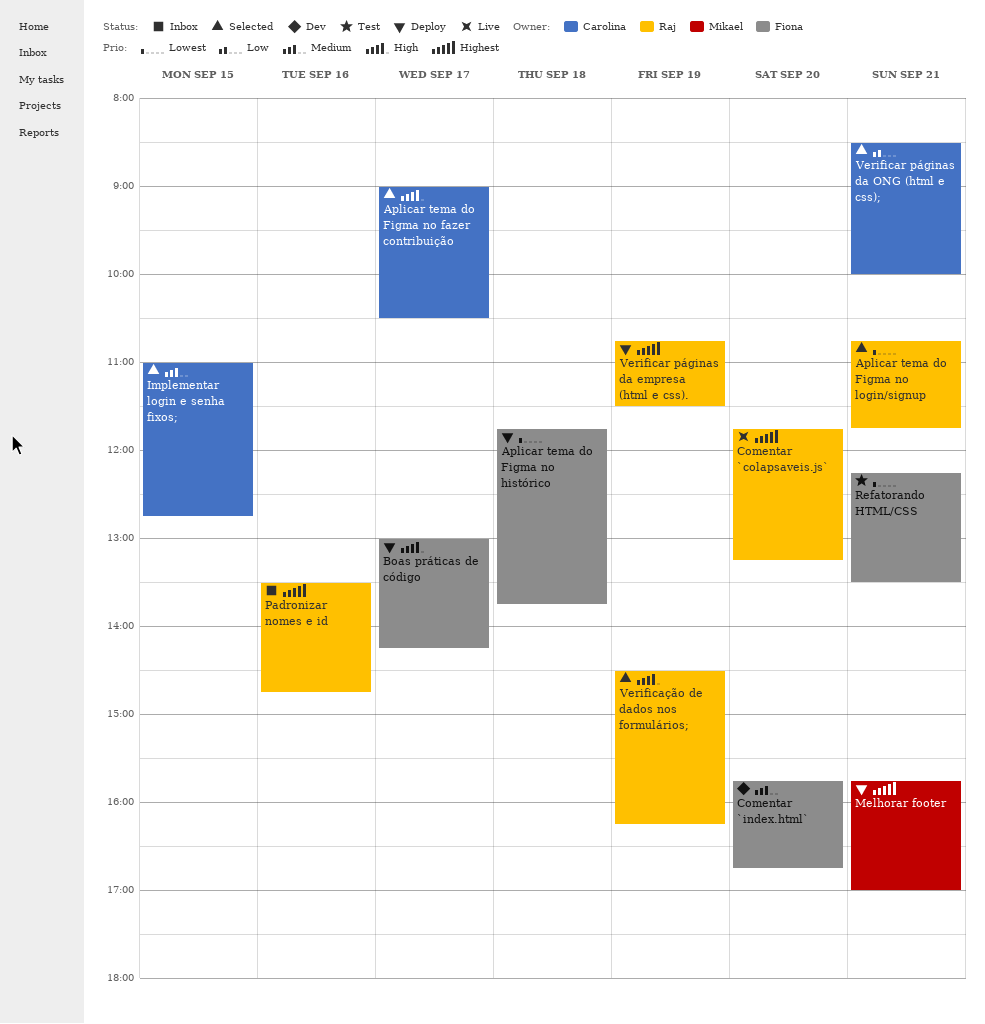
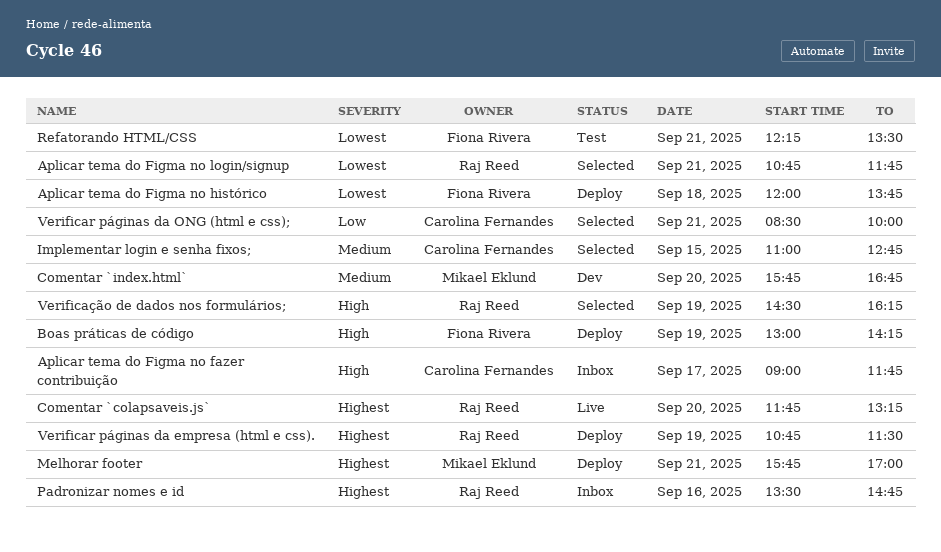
Aplicar tema do Figma no fazer contribuição, status: Selected -> Inbox
Aplicar tema do Figma no fazer contribuição, ends: 10:30 -> 11:45
Aplicar tema do Figma no histórico, begins: 11:45 -> 12:00
Boas práticas de código, day: Sep 17 -> Sep 19
Comentar `index.html`, owner: Fiona Rivera -> Mikael Eklund

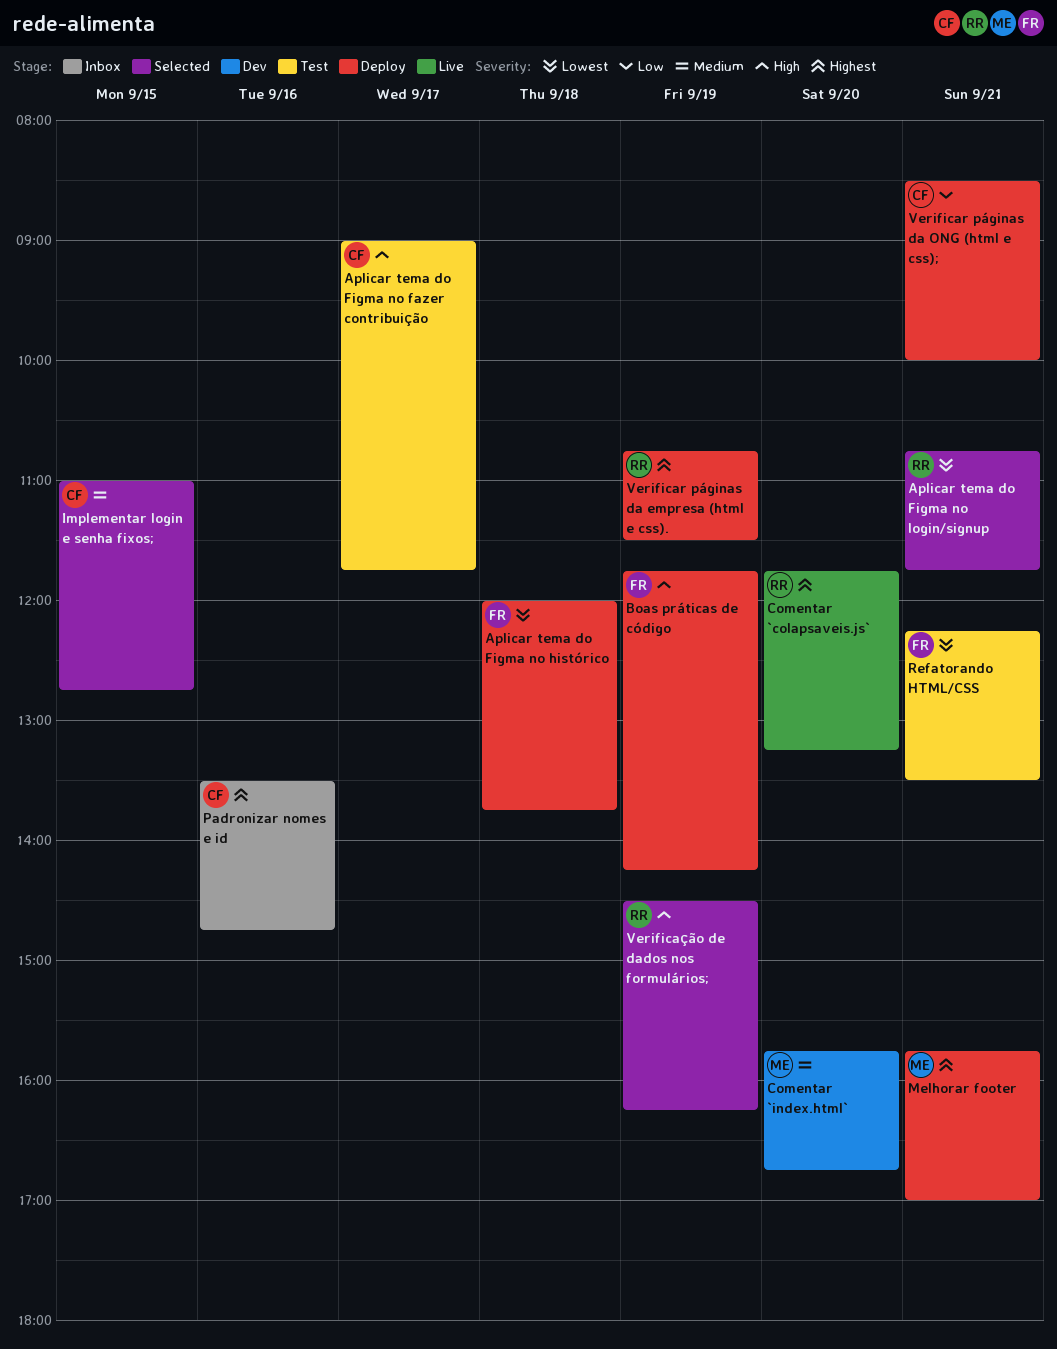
Aplicar tema do Figma no fazer contribuição, status: Inbox -> Test
Boas práticas de código, begins: 13:00 -> 11:45
Padronizar nomes e id, owner: Raj Reed -> Carolina Fernandes
Verificar páginas da ONG (html e css);, status: Selected -> Deploy

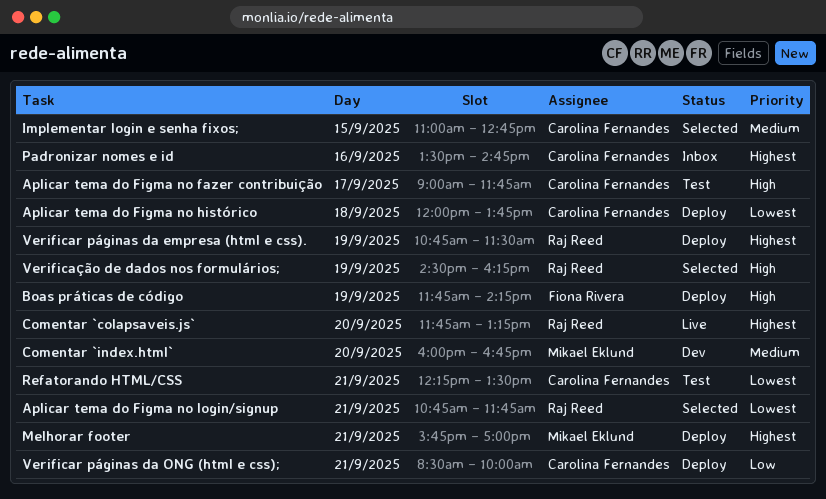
Aplicar tema do Figma no histórico, owner: Fiona Rivera -> Carolina Fernandes
Comentar `index.html`, begins: 15:45 -> 16:00
Refatorando HTML/CSS, owner: Fiona Rivera -> Carolina Fernandes

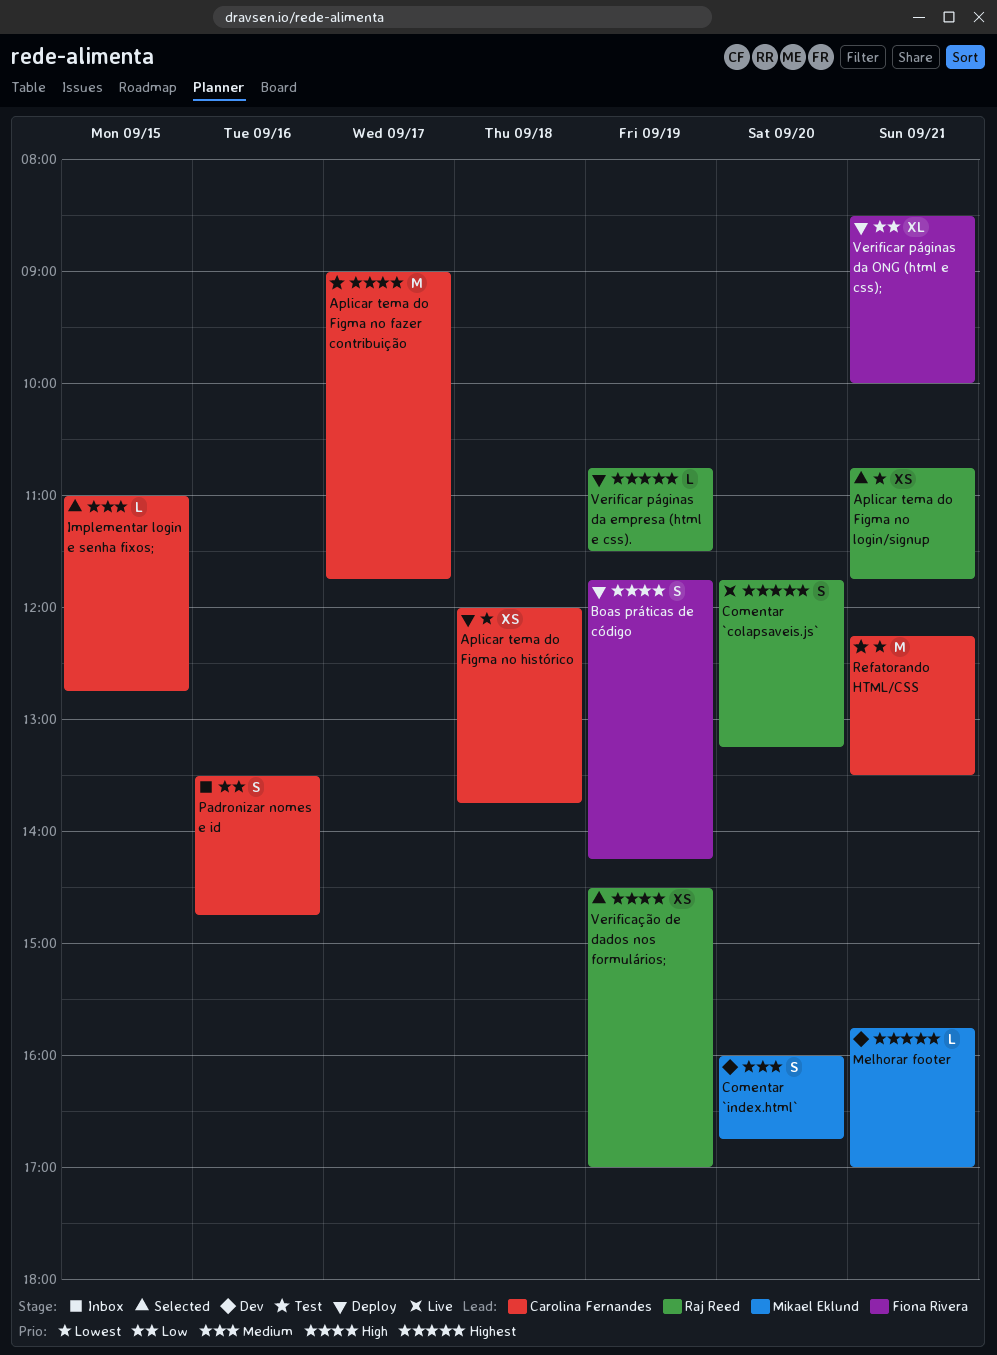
Melhorar footer, status: Deploy -> Dev
Padronizar nomes e id, priority: Highest -> Low
Verificar páginas da ONG (html e css);, owner: Carolina Fernandes -> Fiona Rivera
Verificação de dados nos formulários;, ends: 16:15 -> 17:00

